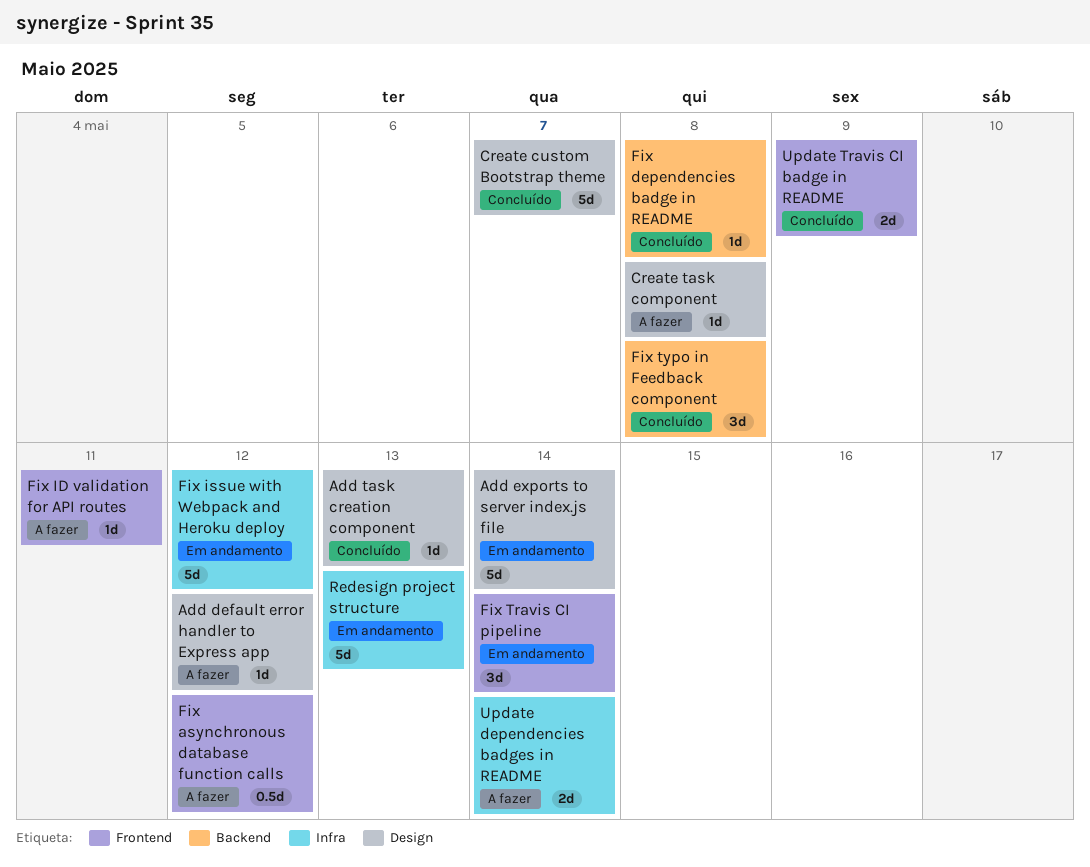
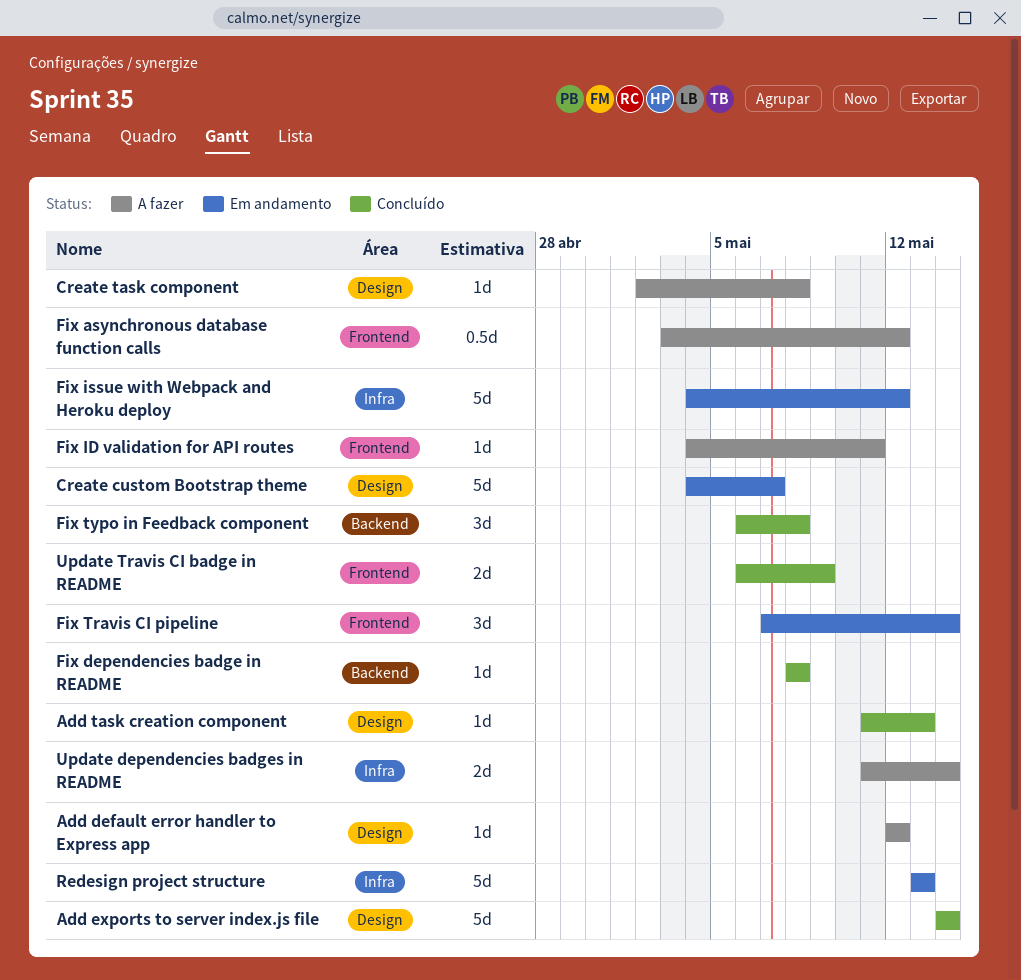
Add exports to server index.js file, status: Em andamento -> Concluído
Create custom Bootstrap theme, status: Concluído -> Em andamento

